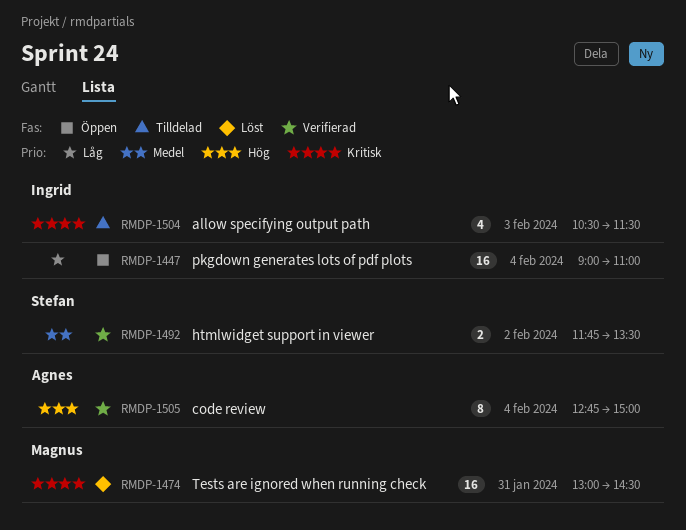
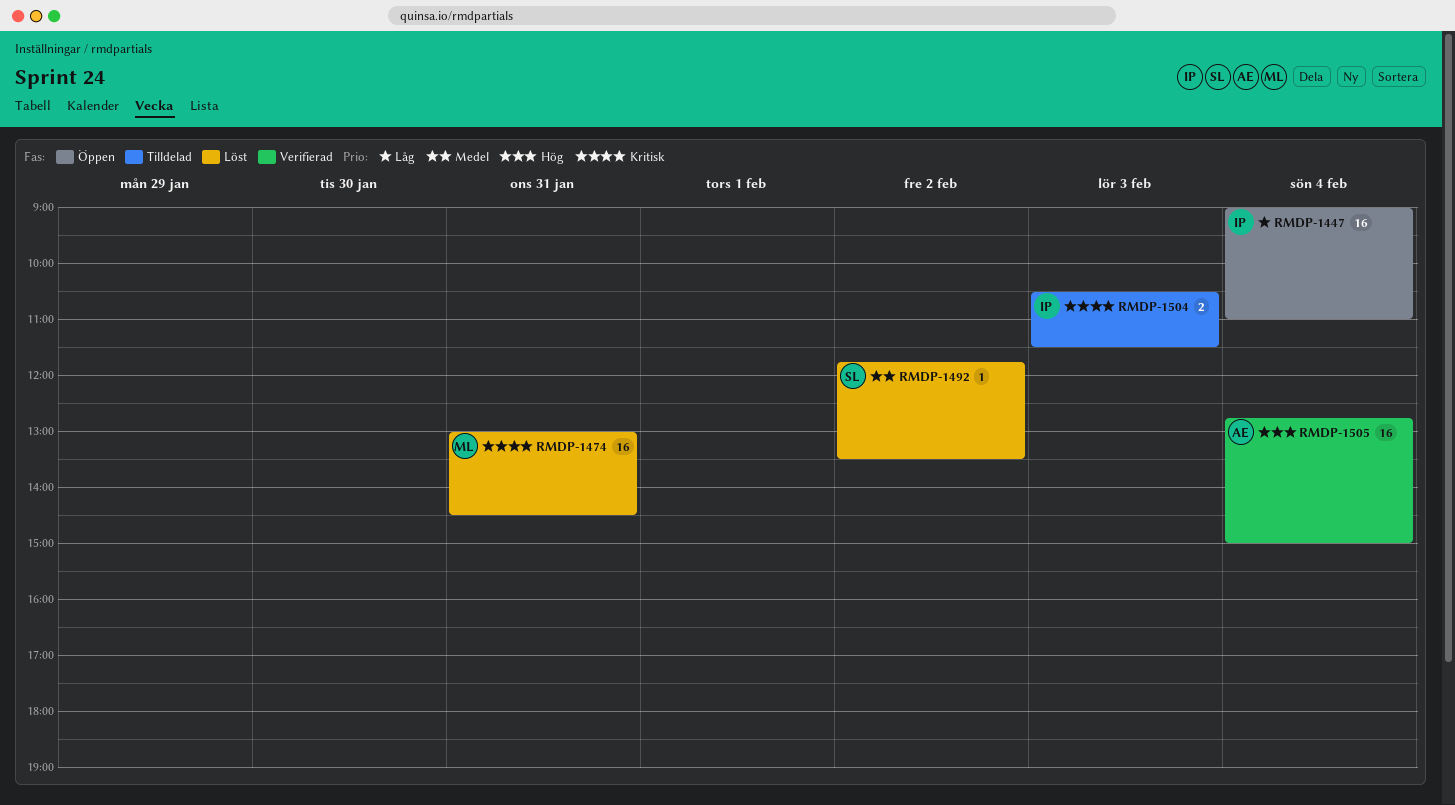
RMDP-1492, status: Verifierad -> Löst
RMDP-1492, estimate: 2 -> 1
RMDP-1504, estimate: 4 -> 2
RMDP-1505, estimate: 8 -> 16

